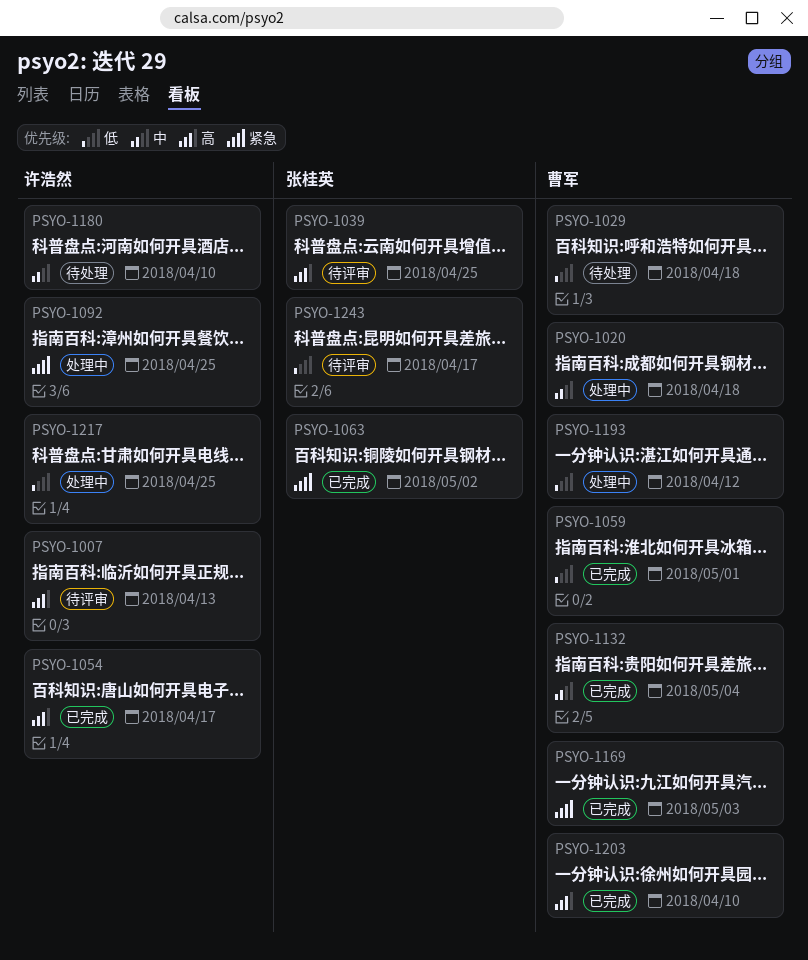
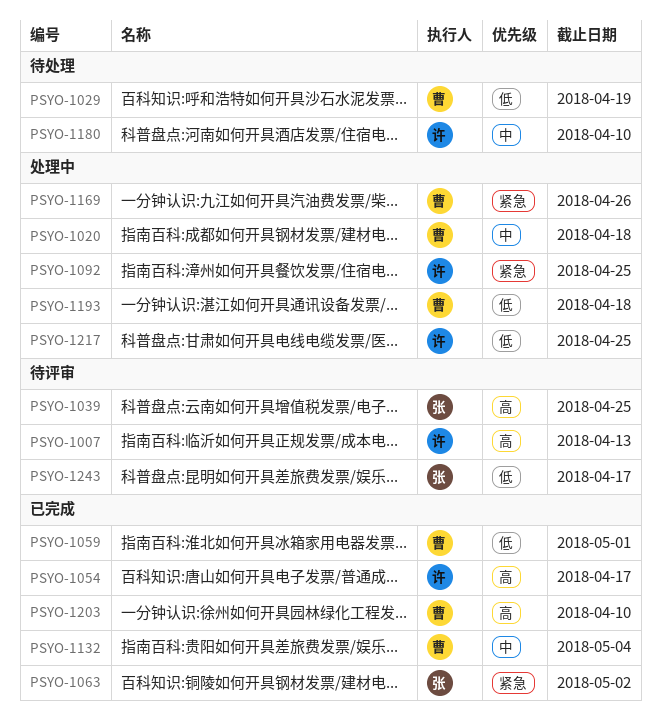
PSYO-1029, due: Apr 18 -> Apr 19
PSYO-1169, status: 已完成 -> 处理中
PSYO-1169, due: May 3 -> Apr 26
PSYO-1193, due: Apr 12 -> Apr 18

